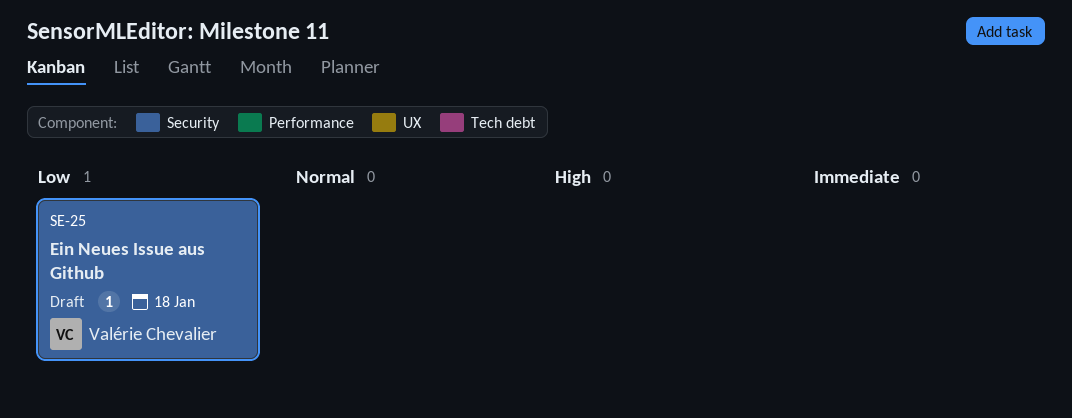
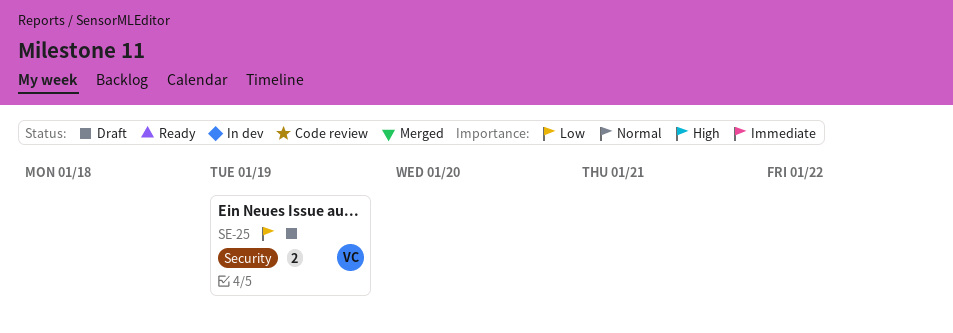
SE-25, estimate: 1 -> 2
SE-25, due: Jan 18 -> Jan 19

